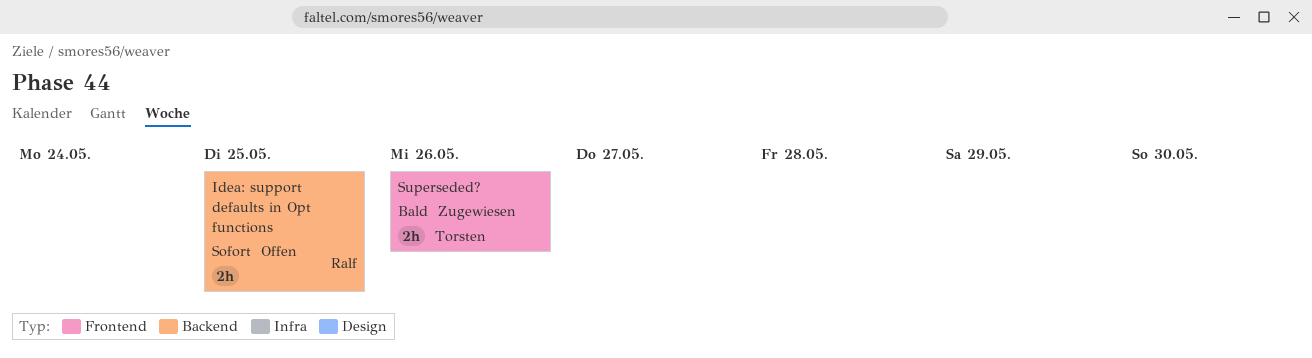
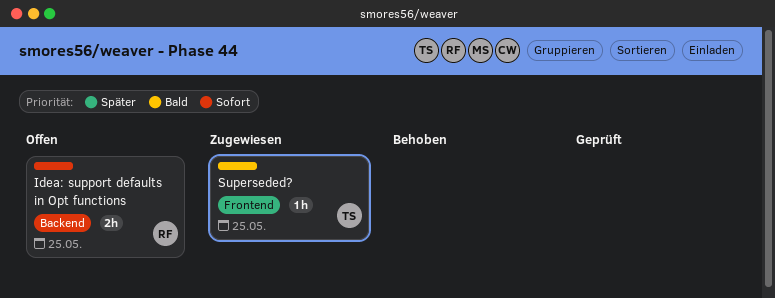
Superseded?, estimate: 2h -> 1h
Superseded?, due: May 26 -> May 25

